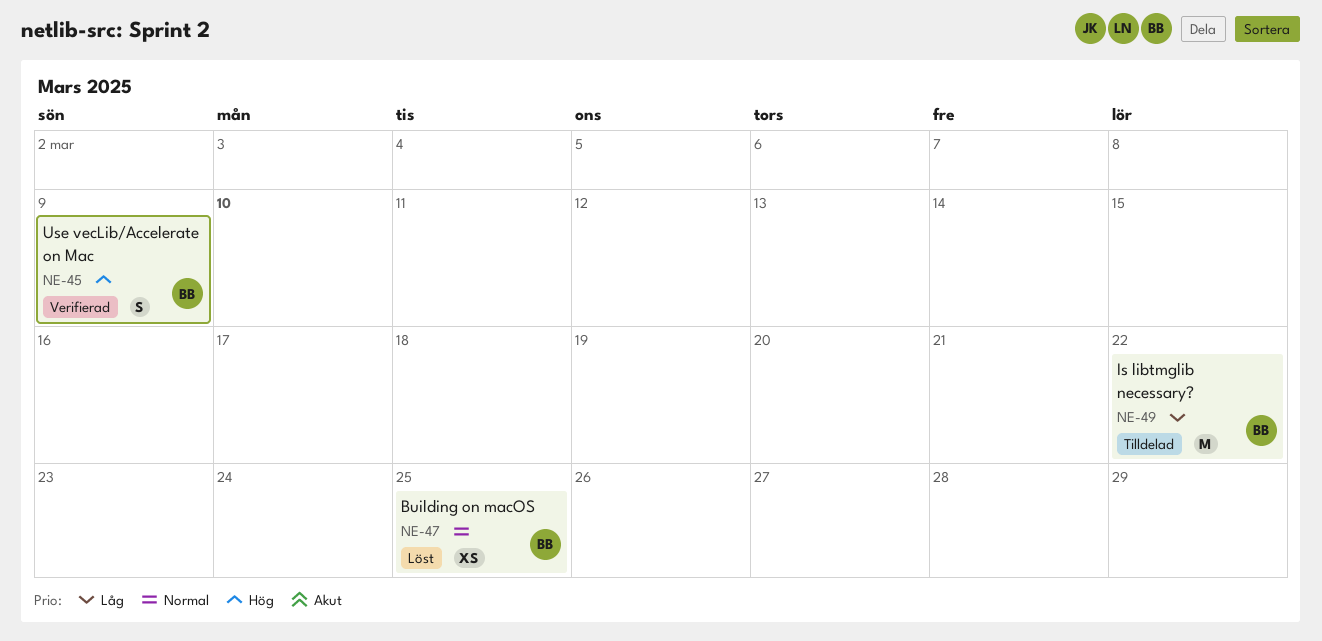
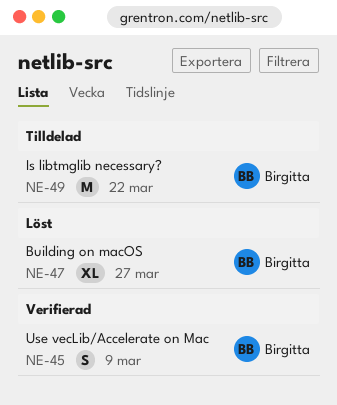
NE-47, estimate: XS -> XL
NE-47, due: Mar 25 -> Mar 27

